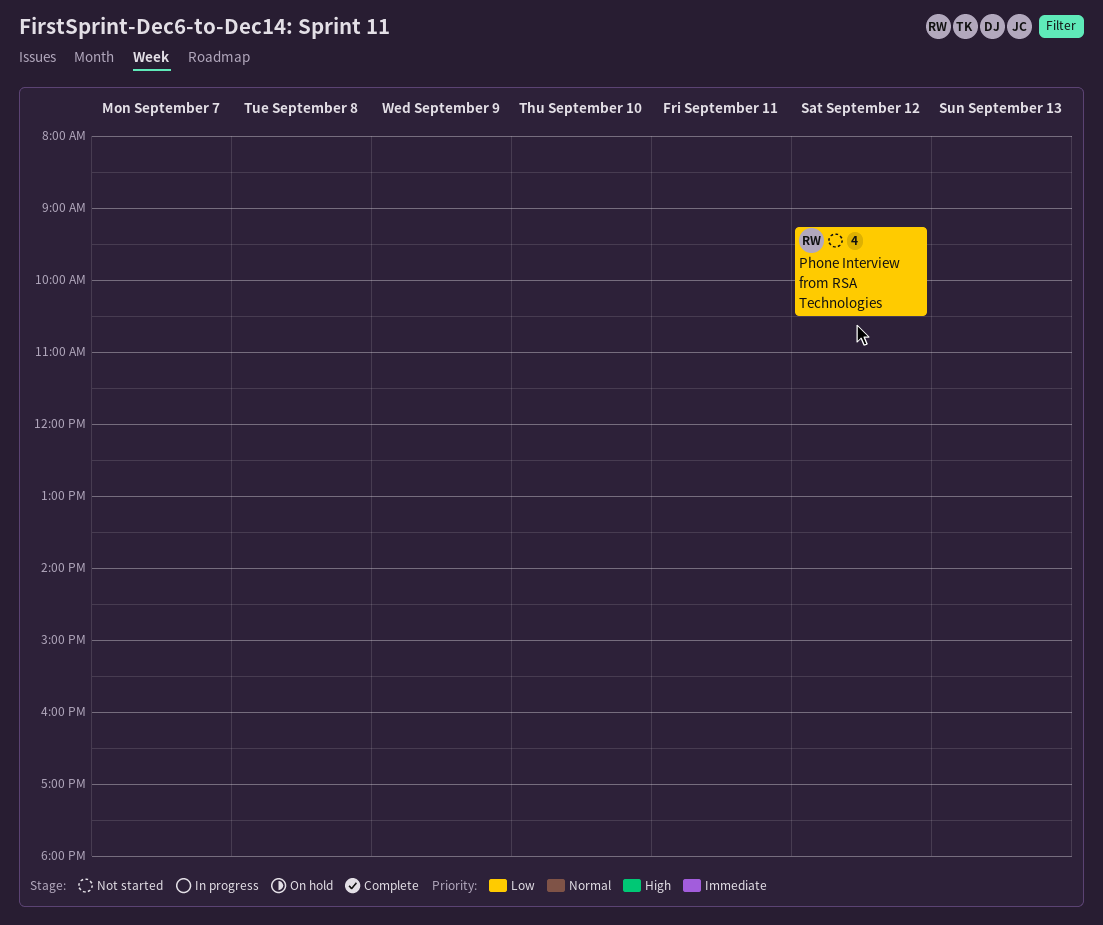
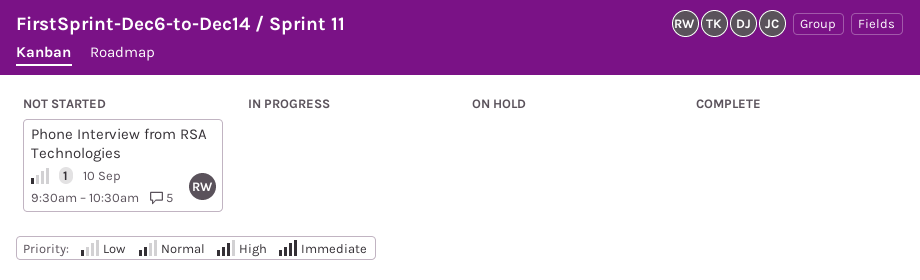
Phone Interview from RSA Technologies, estimate: 4 -> 1
Phone Interview from RSA Technologies, day: Sep 12 -> Sep 10
Phone Interview from RSA Technologies, begins: 09:15 -> 09:30

